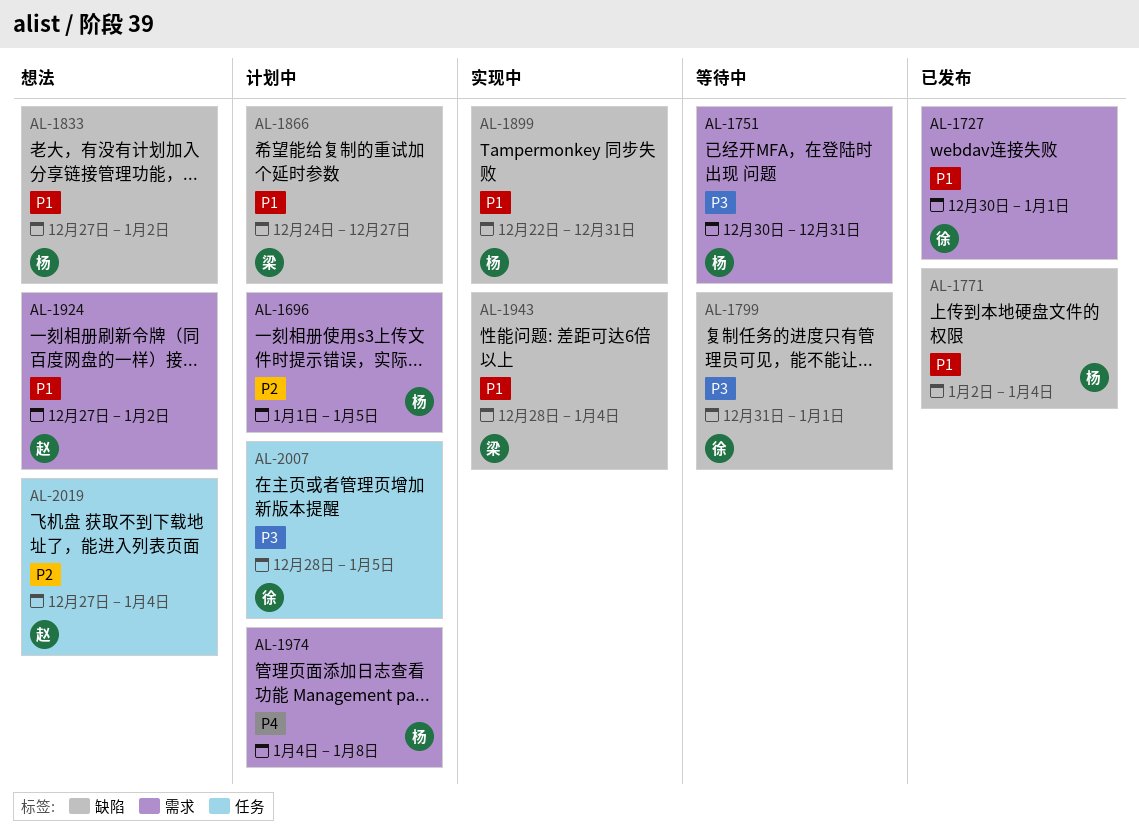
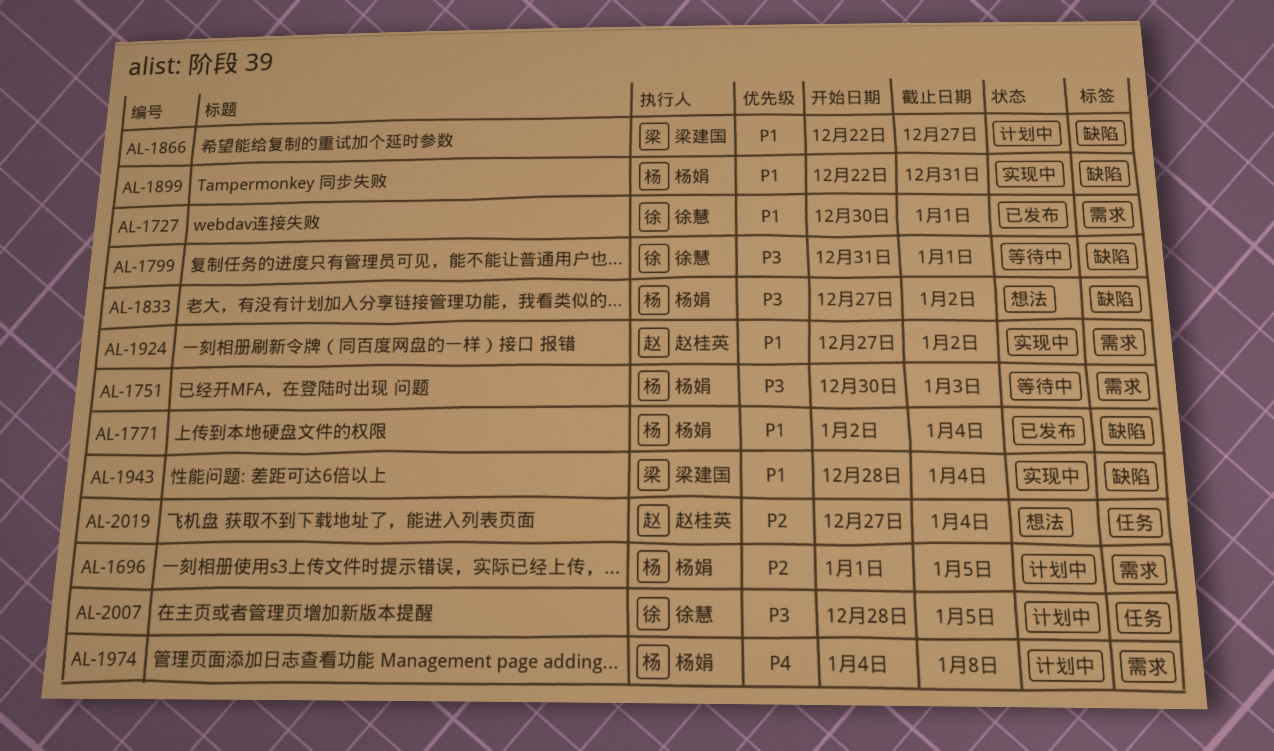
AL-1751, due: Dec 31 -> Jan 3
AL-1833, priority: P1 -> P3
AL-1866, start: Dec 24 -> Dec 22
AL-1924, status: 想法 -> 实现中

